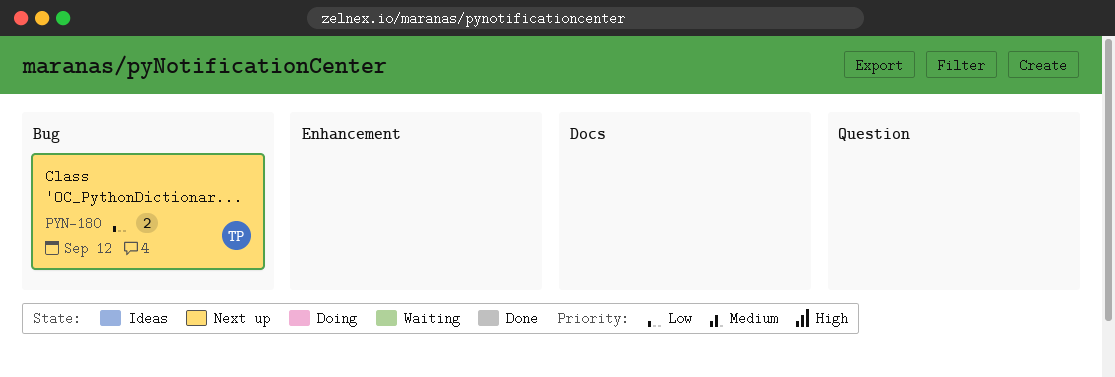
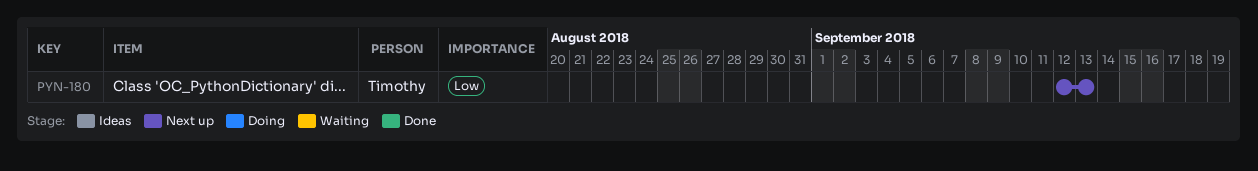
PYN-180, due: Sep 12 -> Sep 13

